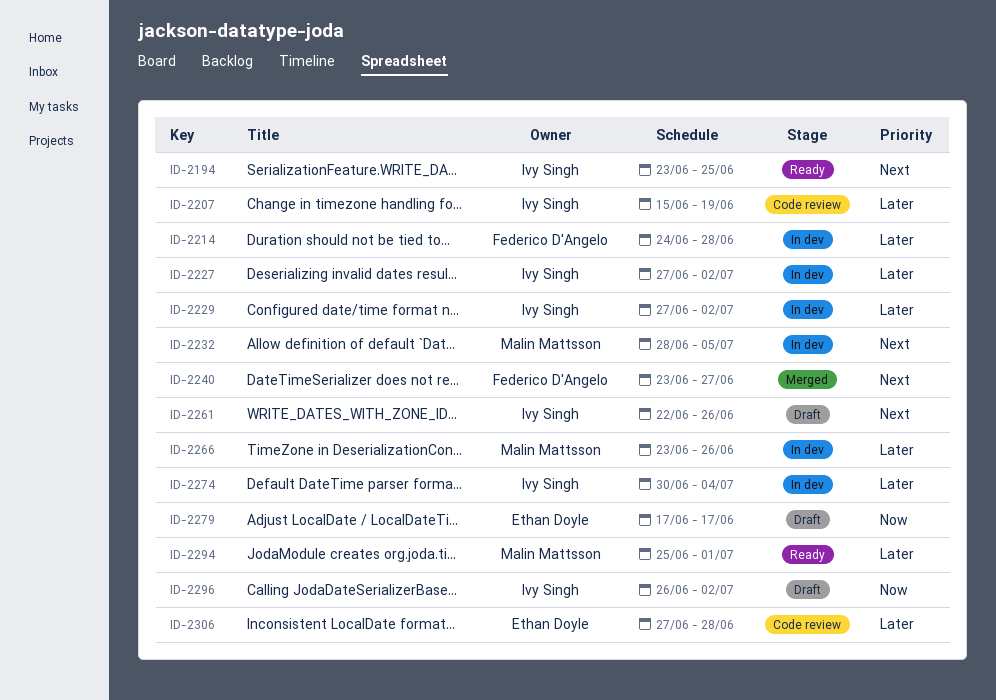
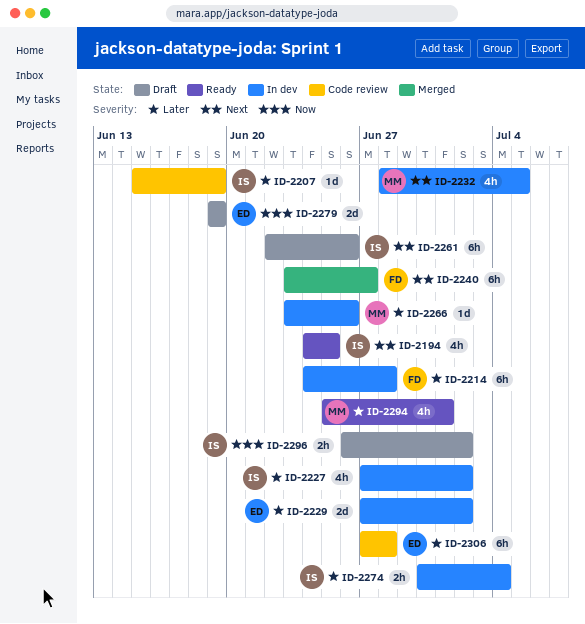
ID-2194, start: Jun 23 -> Jun 24
ID-2229, owner: Ivy Singh -> Ethan Doyle
ID-2279, start: Jun 17 -> Jun 19
ID-2279, due: Jun 17 -> Jun 19

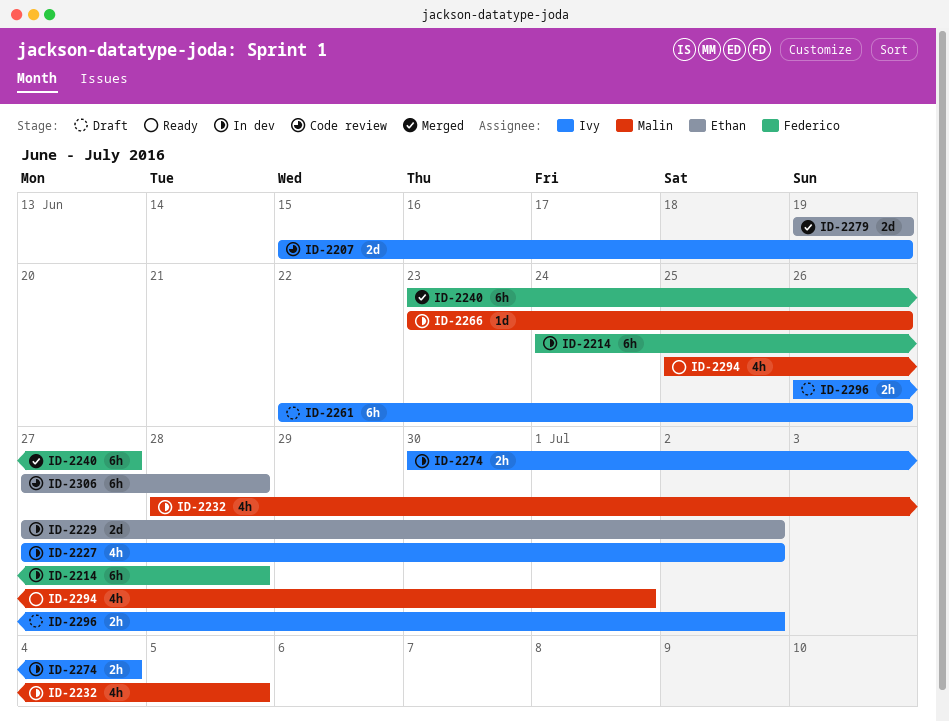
ID-2194: present -> none
ID-2207, estimate: 1d -> 2d
ID-2279, status: Draft -> Merged

